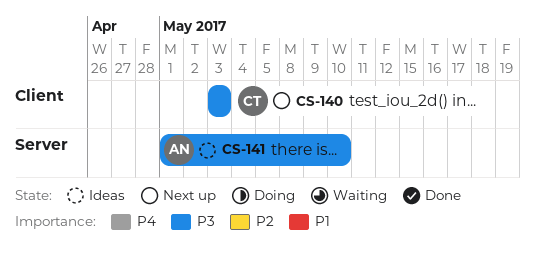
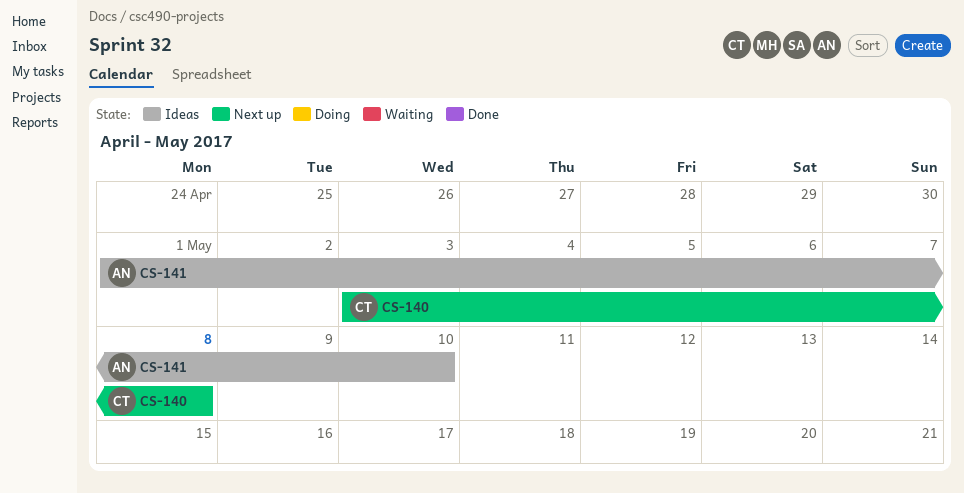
CS-140, due: May 3 -> May 8

